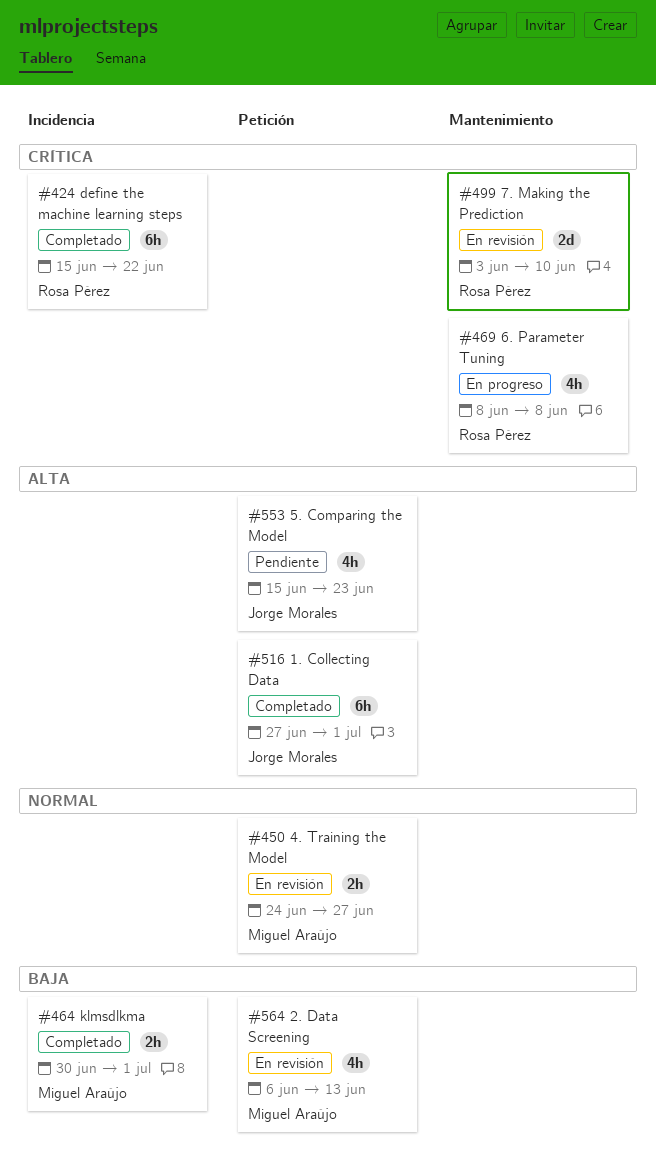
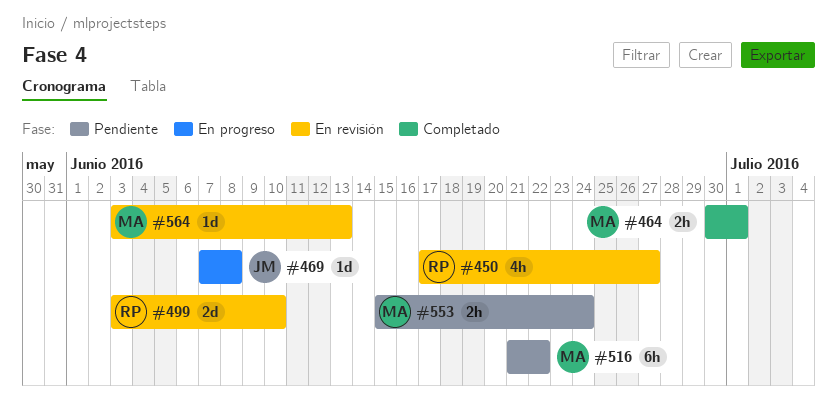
#424: present -> none
#450, owner: Miguel Araújo -> Rosa Pérez
#450, estimate: 2h -> 4h
#450, start: Jun 24 -> Jun 17
#469, owner: Rosa Pérez -> Jorge Morales
#469, estimate: 4h -> 1d
#469, start: Jun 8 -> Jun 7
#516, status: Completado -> Pendiente
#516, owner: Jorge Morales -> Miguel Araújo
#516, start: Jun 27 -> Jun 21
#516, due: Jul 1 -> Jun 22
#553, owner: Jorge Morales -> Miguel Araújo
#553, estimate: 4h -> 2h
#553, due: Jun 23 -> Jun 24
#564, estimate: 4h -> 1d
#564, start: Jun 6 -> Jun 3

